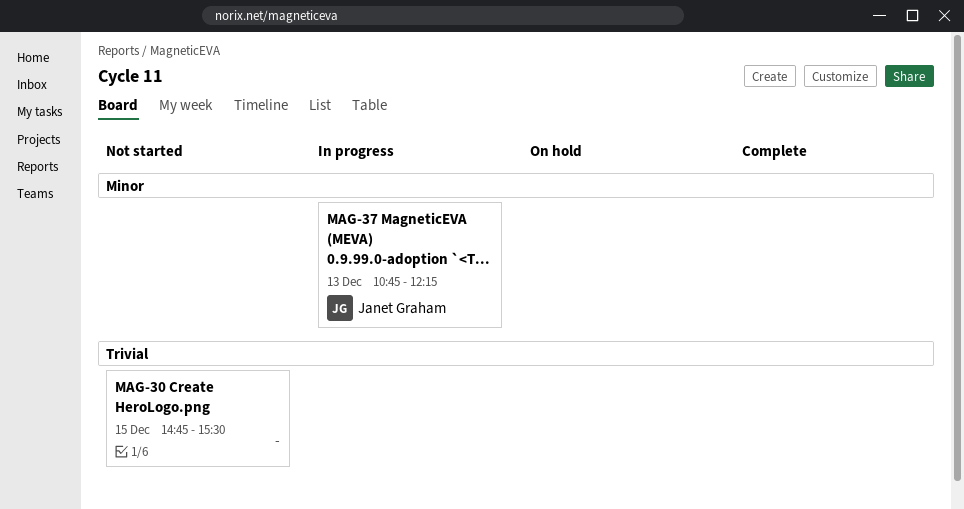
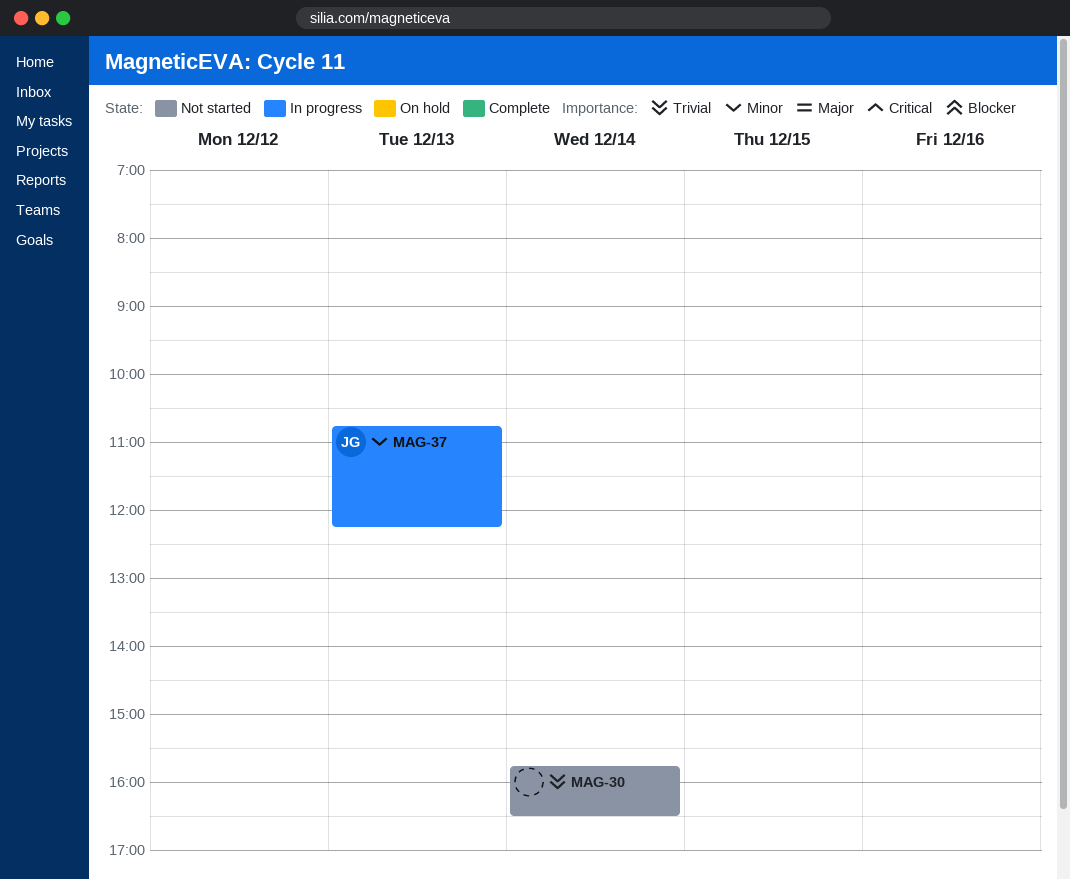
MAG-30, day: Dec 15 -> Dec 14
MAG-30, begins: 14:45 -> 15:45
MAG-30, ends: 15:30 -> 16:30

